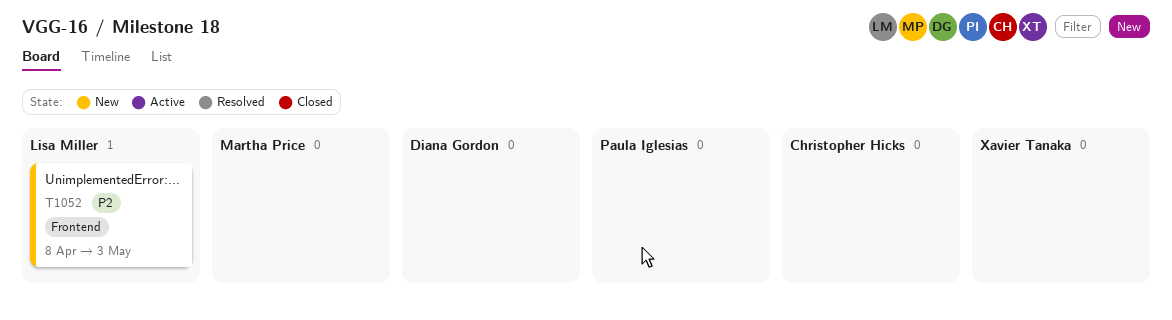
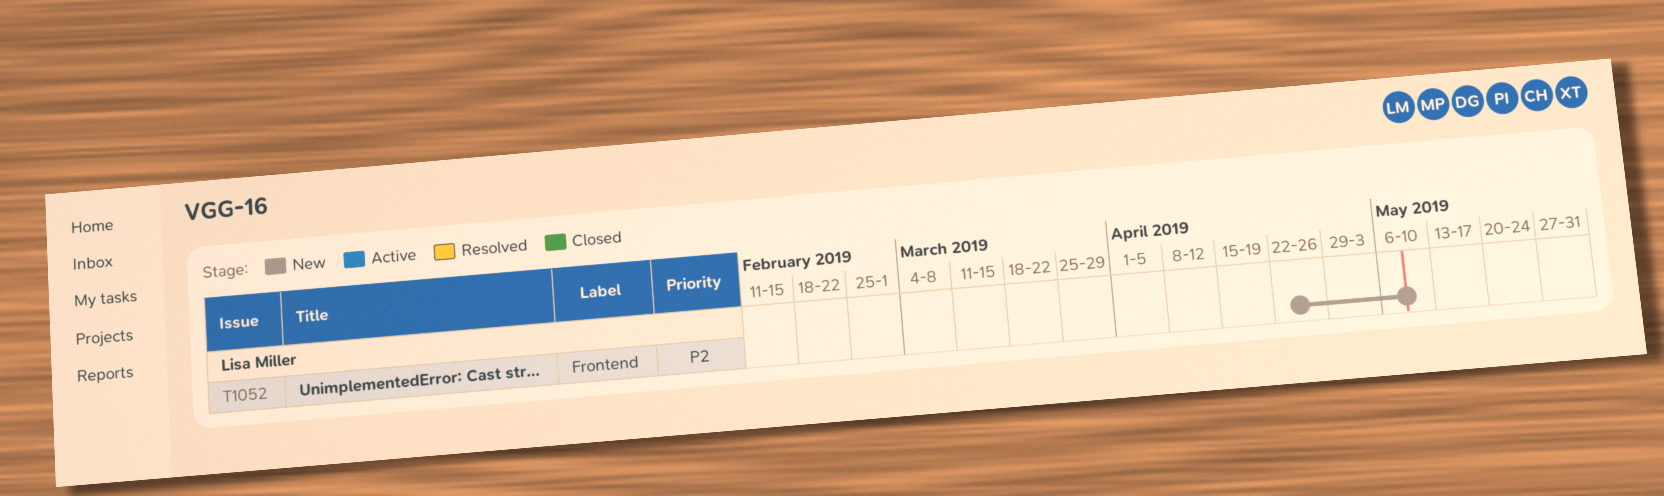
T1052, start: Apr 8 -> Apr 22
T1052, due: May 3 -> May 10

